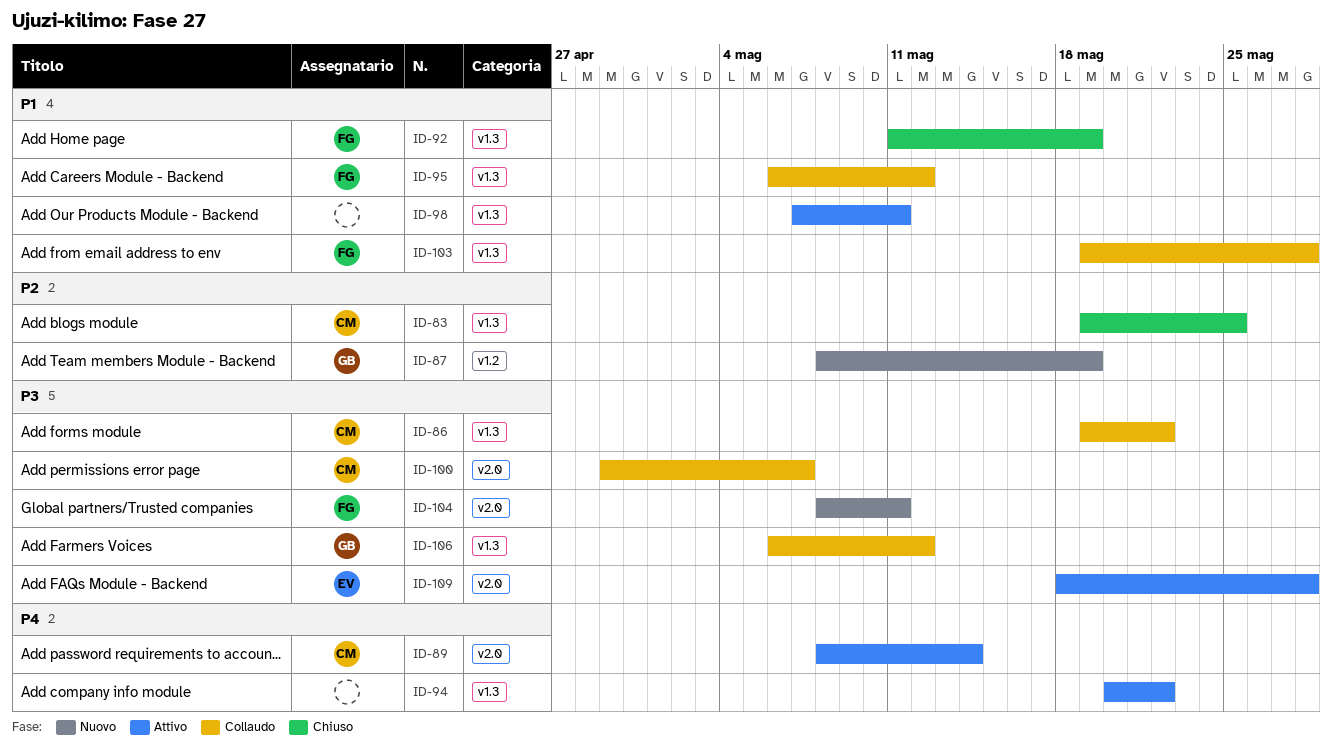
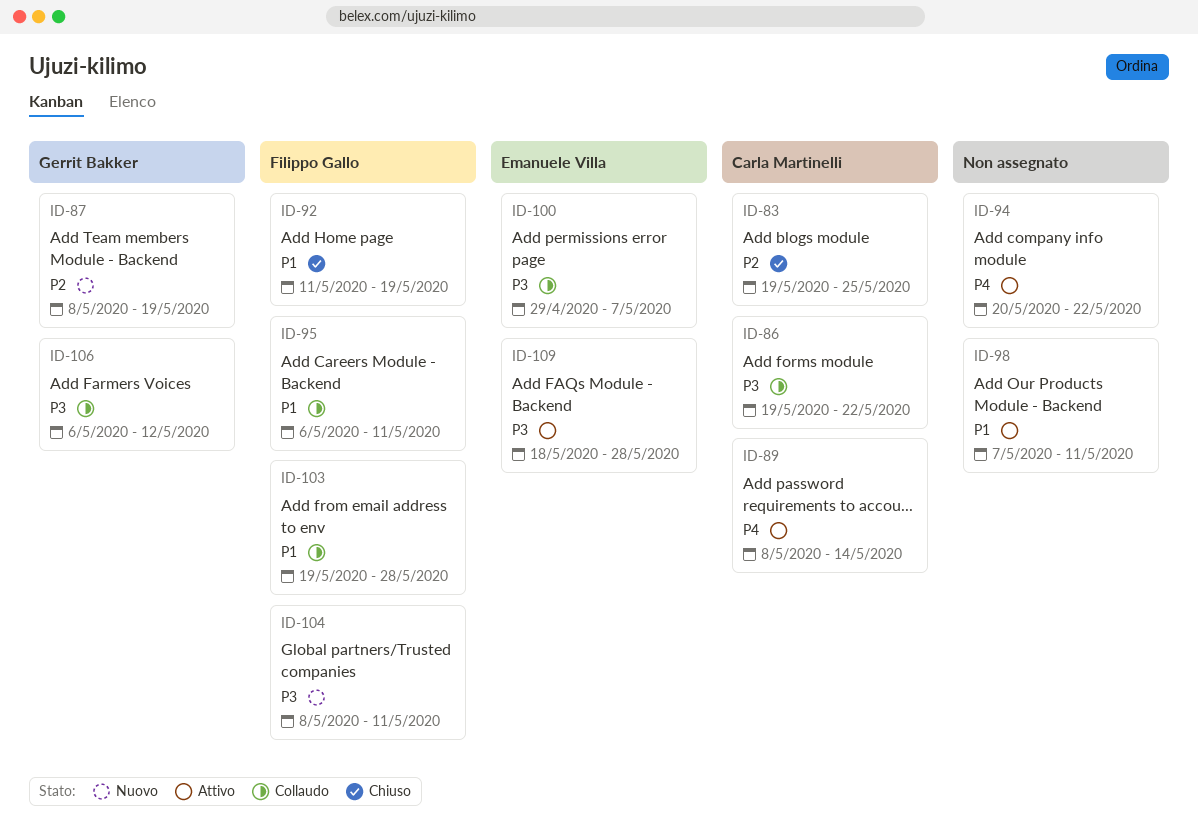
ID-95, due: May 12 -> May 11
ID-100, owner: Carla Martinelli -> Emanuele Villa

